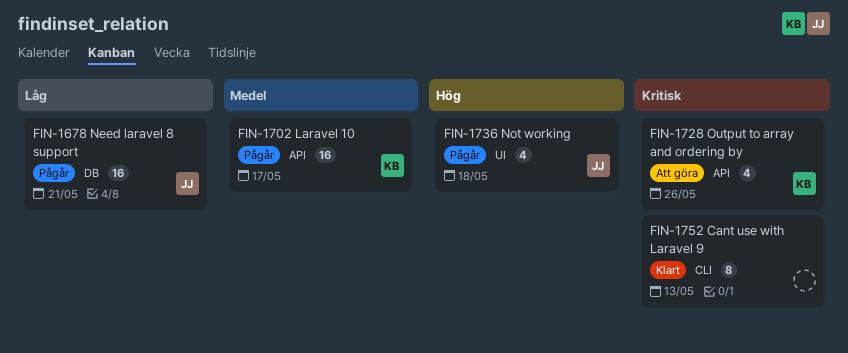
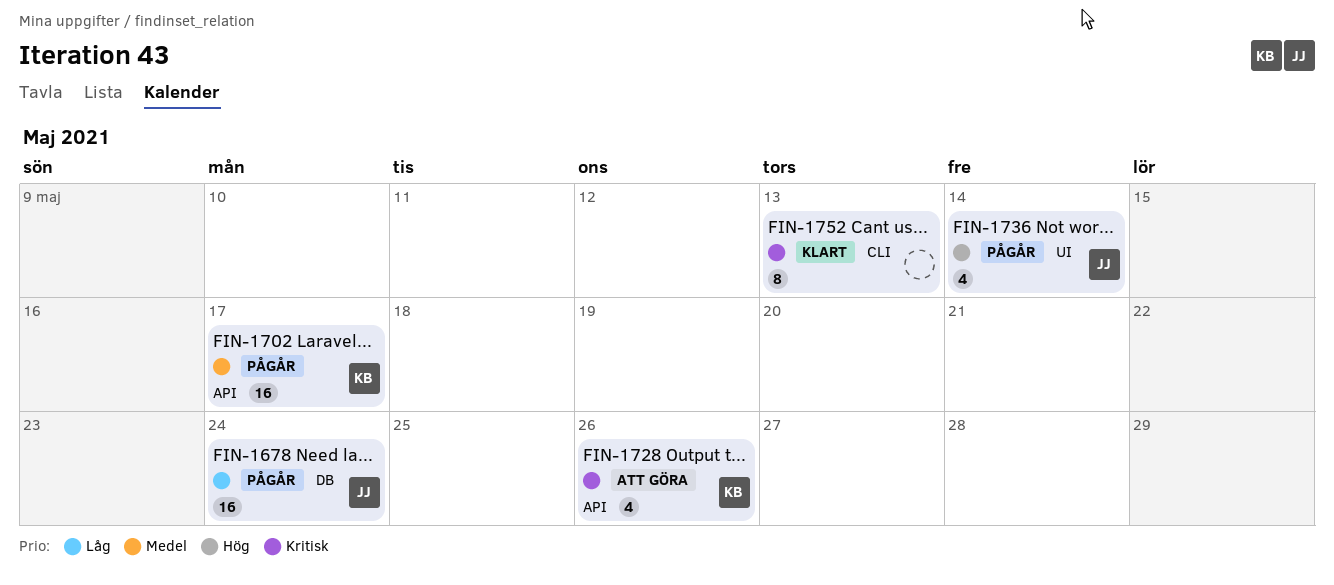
FIN-1678, due: May 21 -> May 24
FIN-1736, due: May 18 -> May 14

